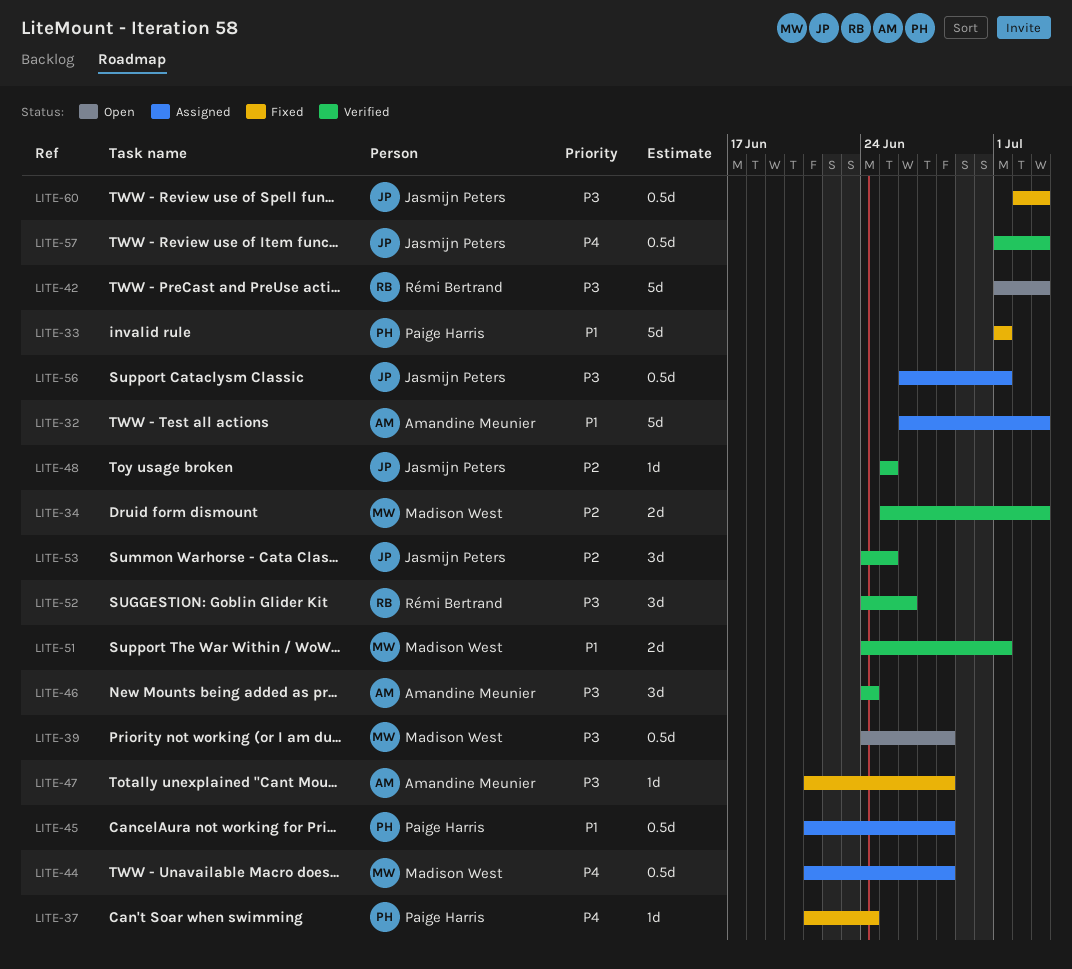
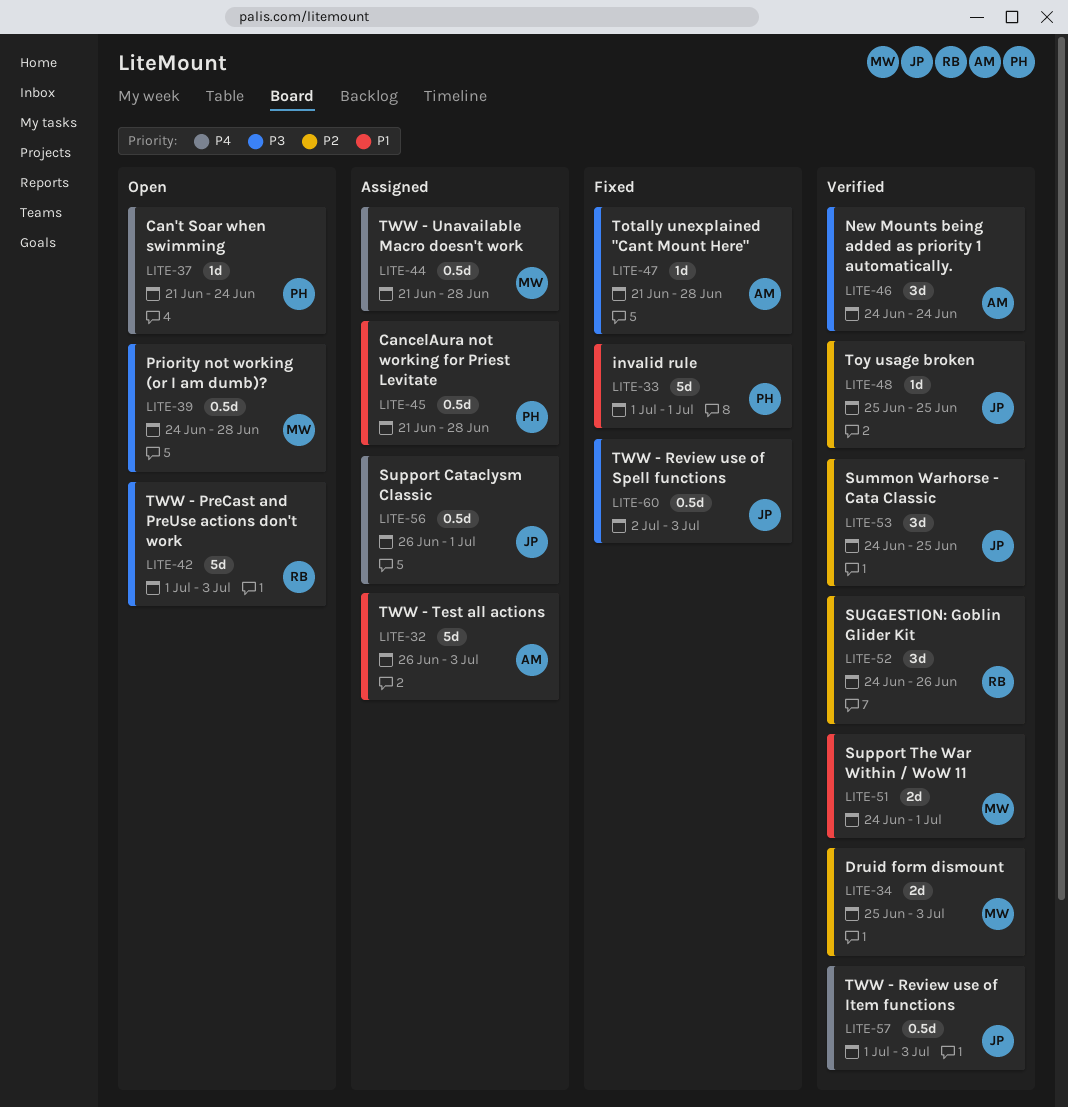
LITE-37, status: Fixed -> Open
LITE-52, priority: P3 -> P2
LITE-56, priority: P3 -> P4

